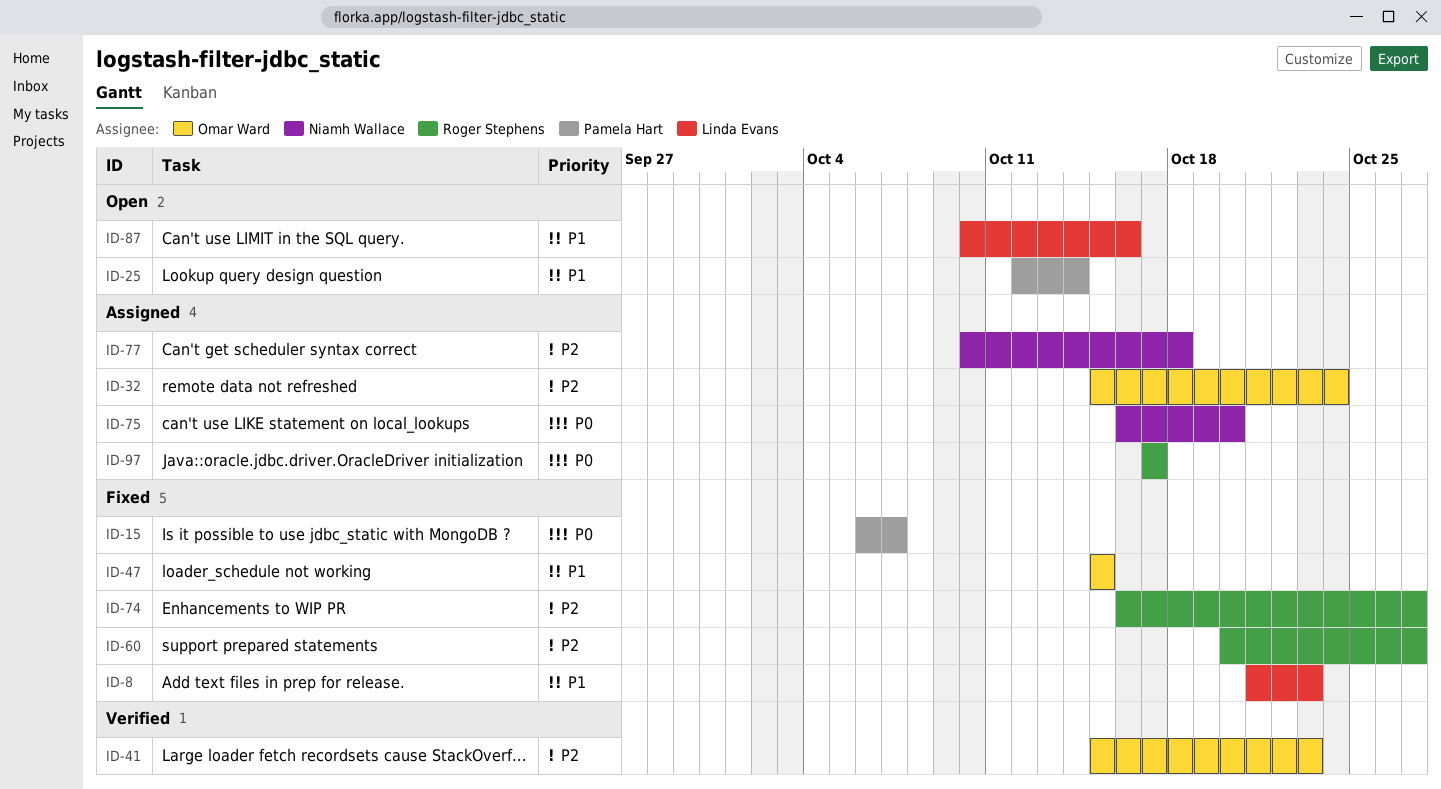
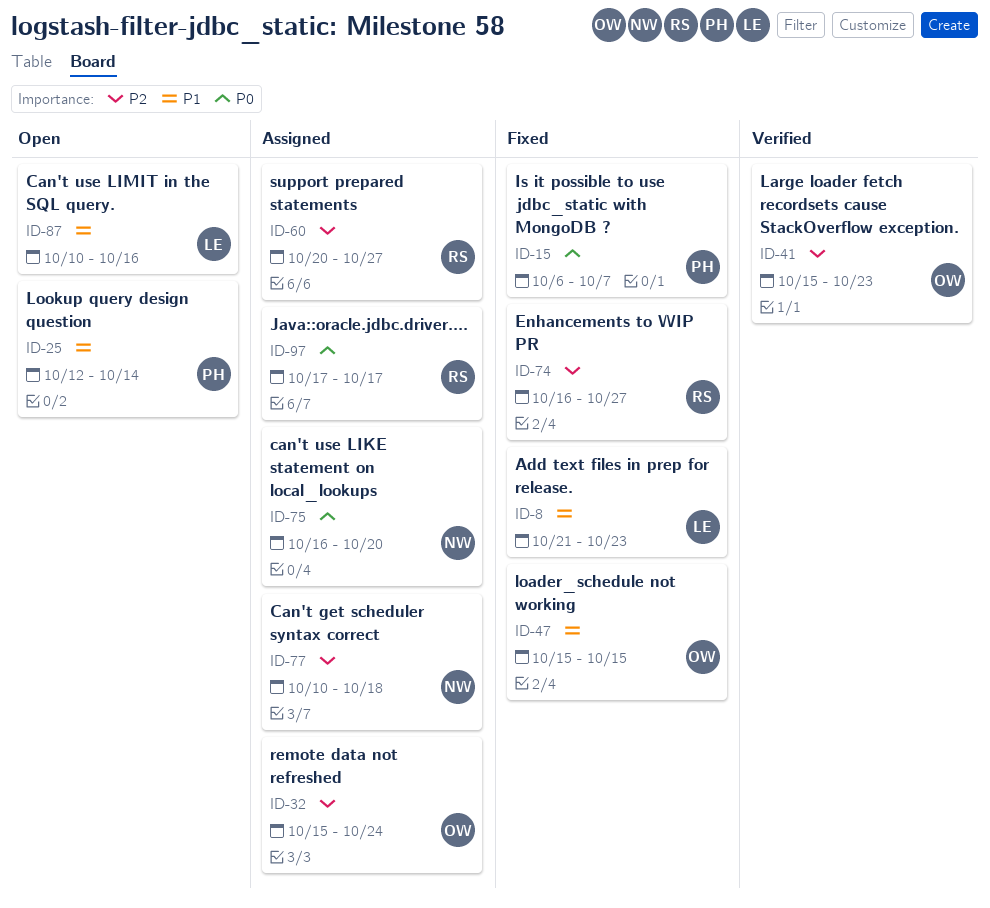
ID-60, status: Fixed -> Assigned

